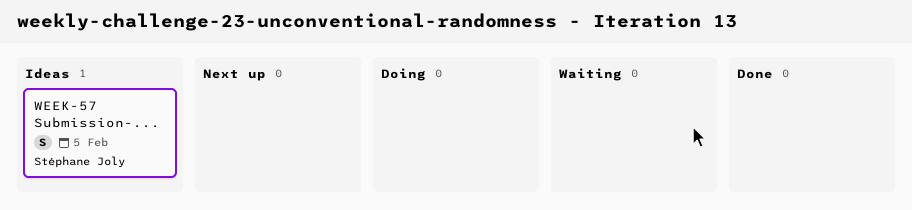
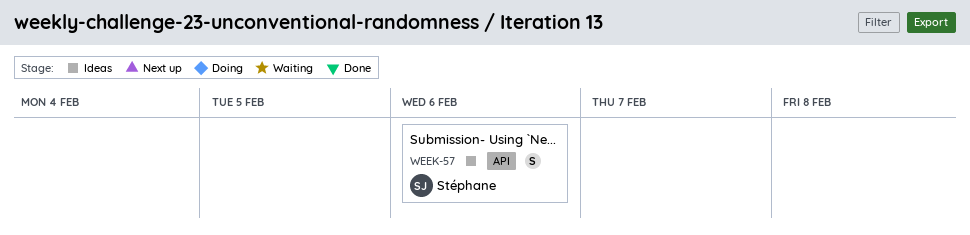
WEEK-57, due: Feb 5 -> Feb 6

